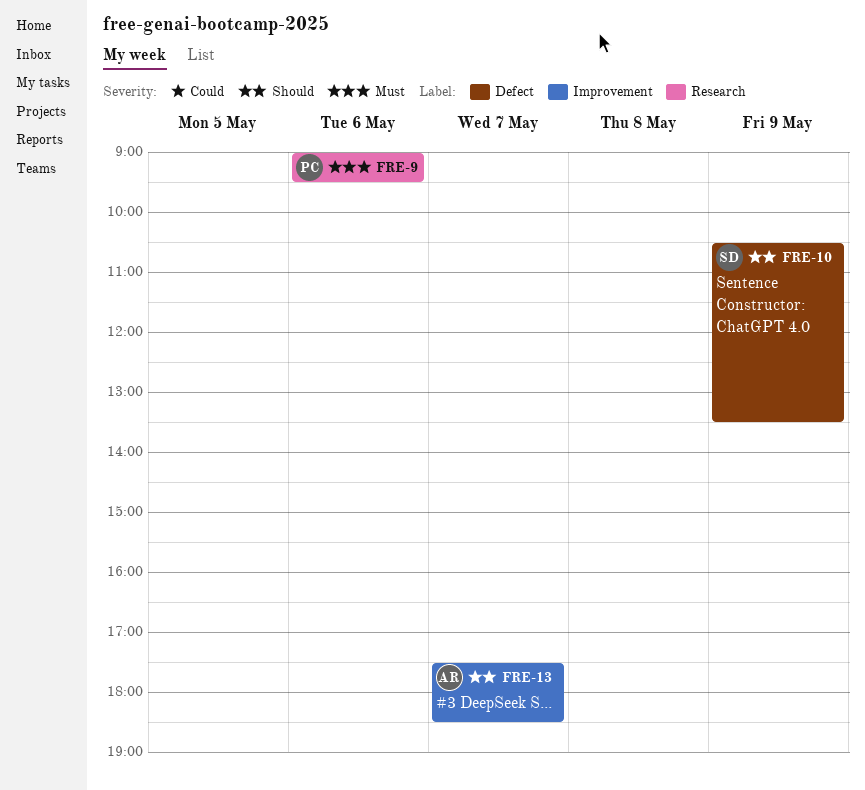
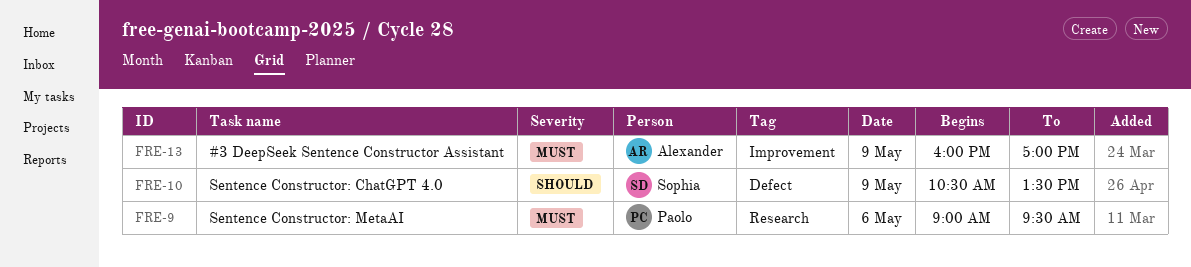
FRE-13, priority: Should -> Must
FRE-13, day: May 7 -> May 9
FRE-13, begins: 17:30 -> 16:00
FRE-13, ends: 18:30 -> 17:00

